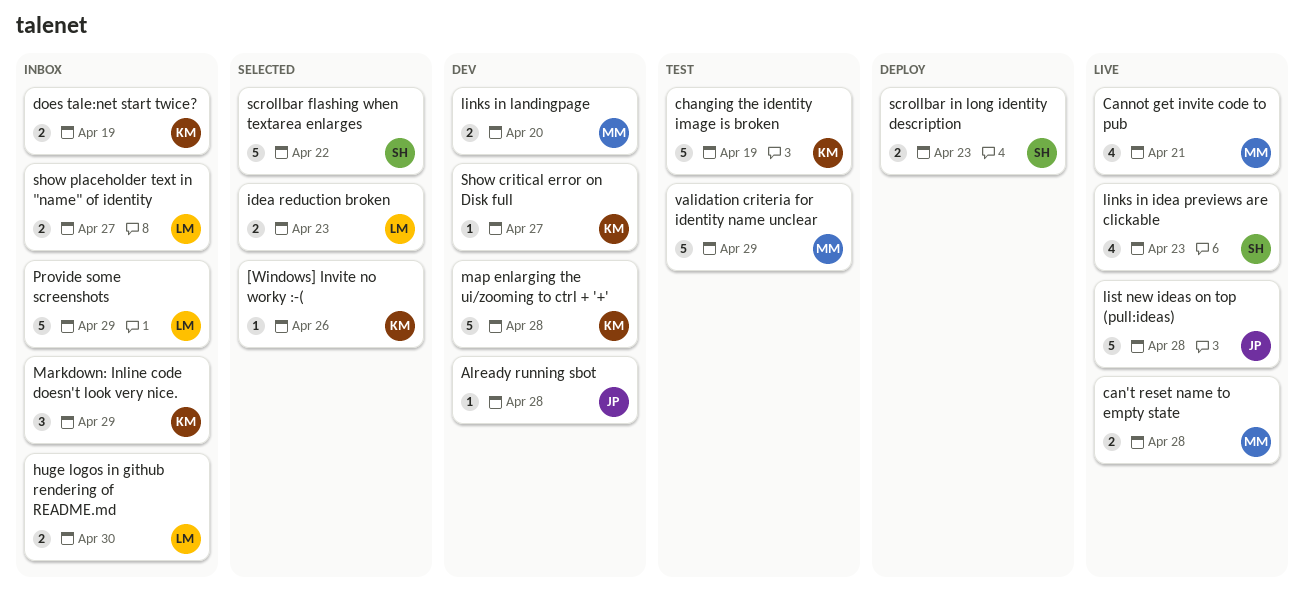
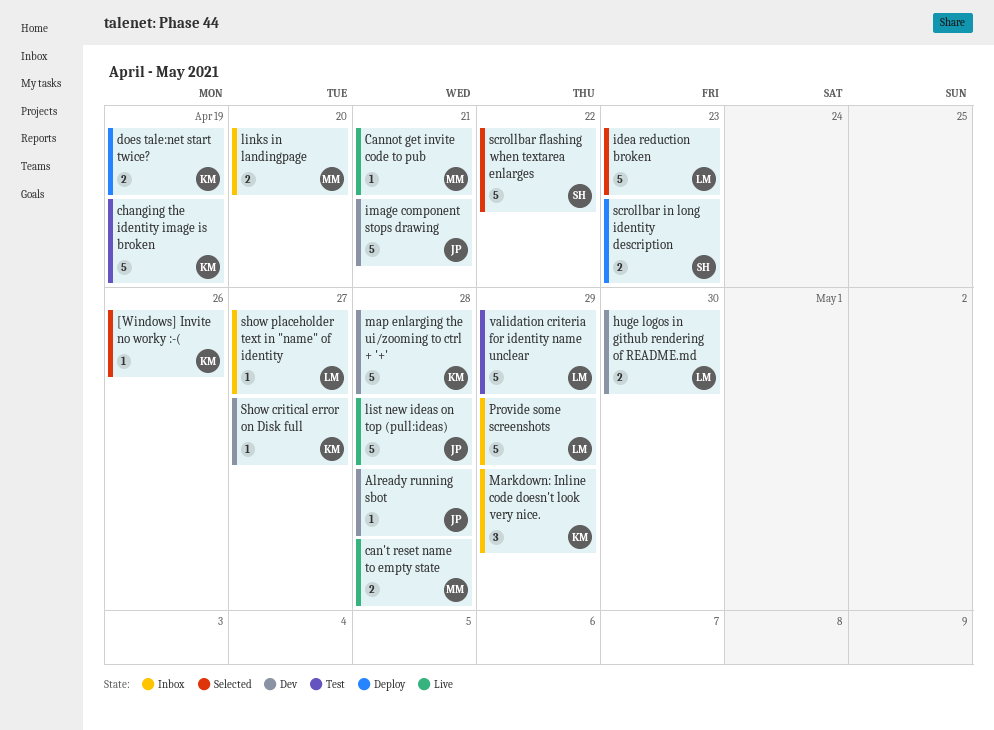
Cannot get invite code to pub, estimate: 4 -> 1
does tale:net start twice?, status: Inbox -> Deploy
huge logos in github rendering of README.md, status: Inbox -> Dev
idea reduction broken, estimate: 2 -> 5
image component stops drawing: none -> present
links in idea previews are clickable: present -> none
links in landingpage, status: Dev -> Inbox
show placeholder text in "name" of identity, estimate: 2 -> 1
validation criteria for identity name unclear, owner: MM -> LM

